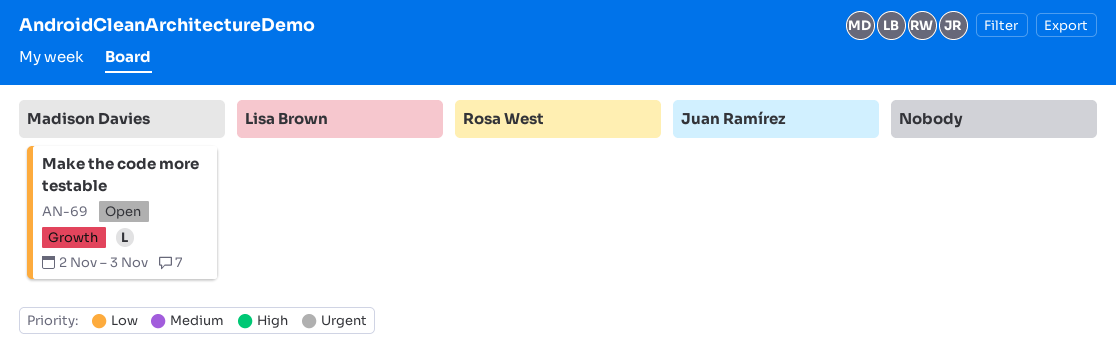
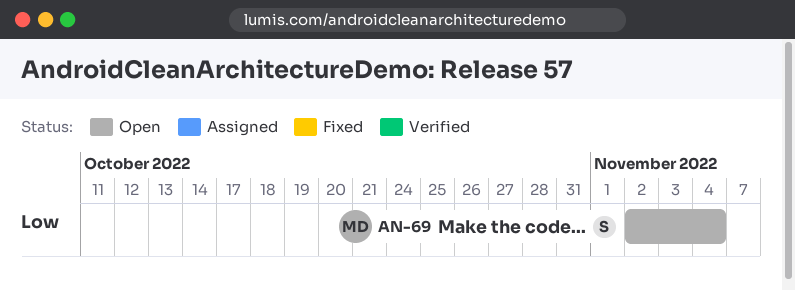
AN-69, estimate: L -> S
AN-69, due: Nov 3 -> Nov 4

